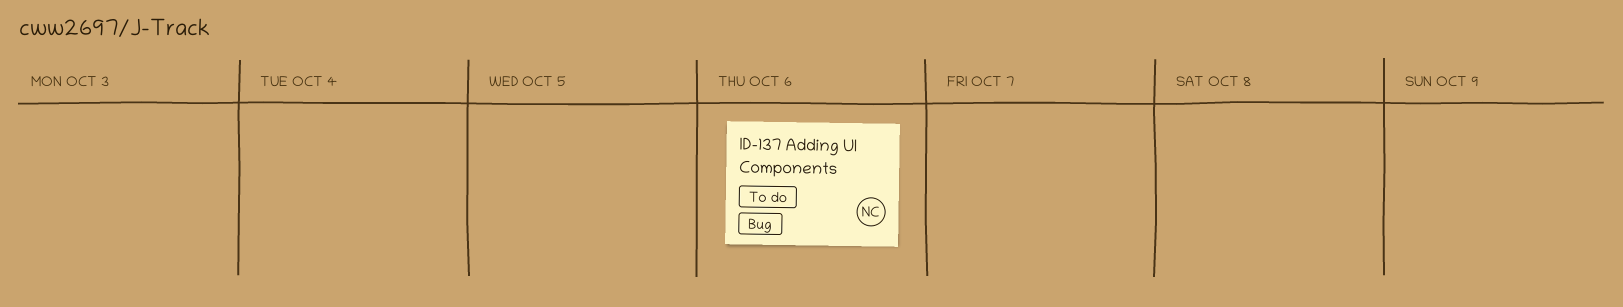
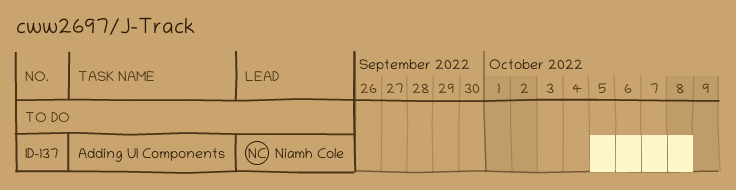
ID-137, due: Oct 6 -> Oct 8

